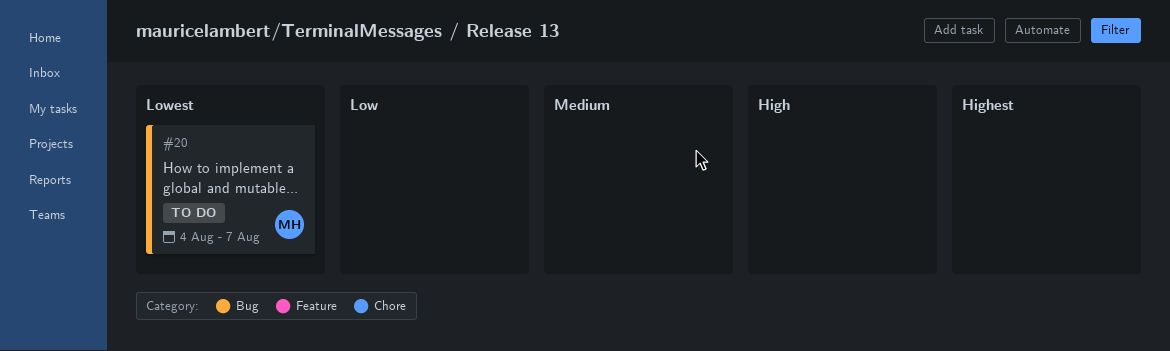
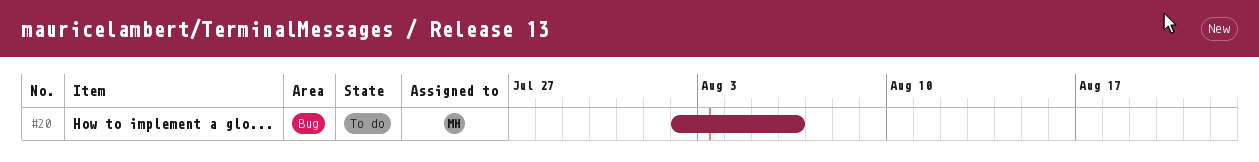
#20, start: Aug 4 -> Aug 2
#20, due: Aug 7 -> Aug 6

